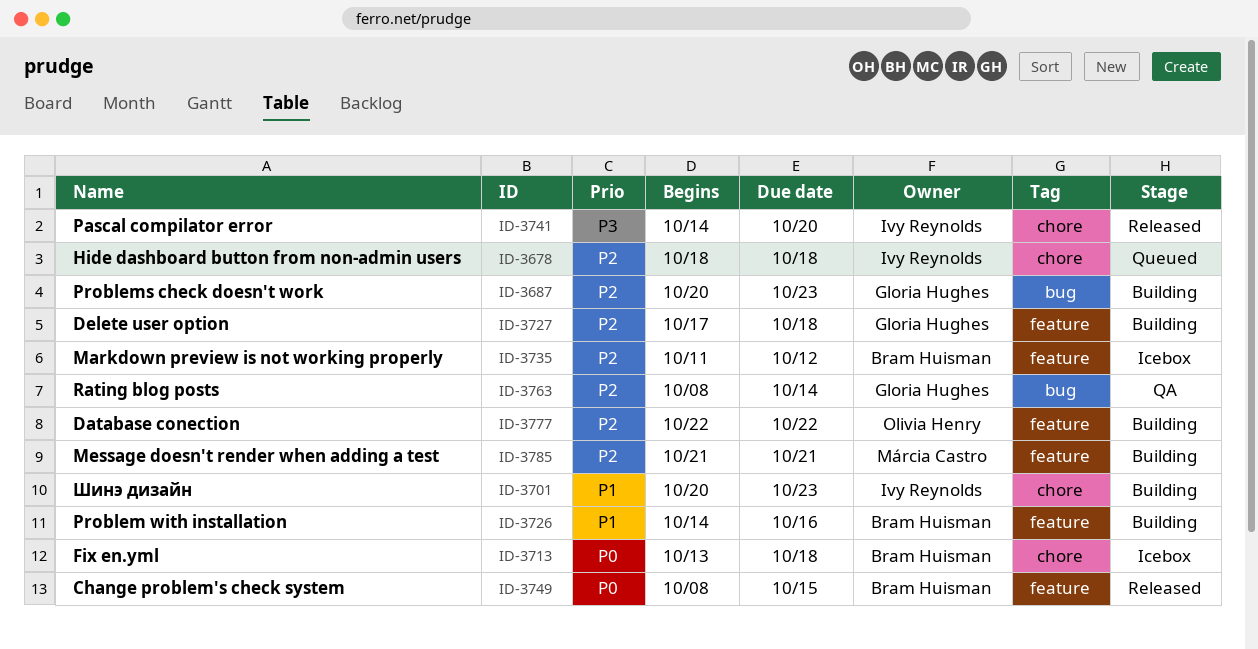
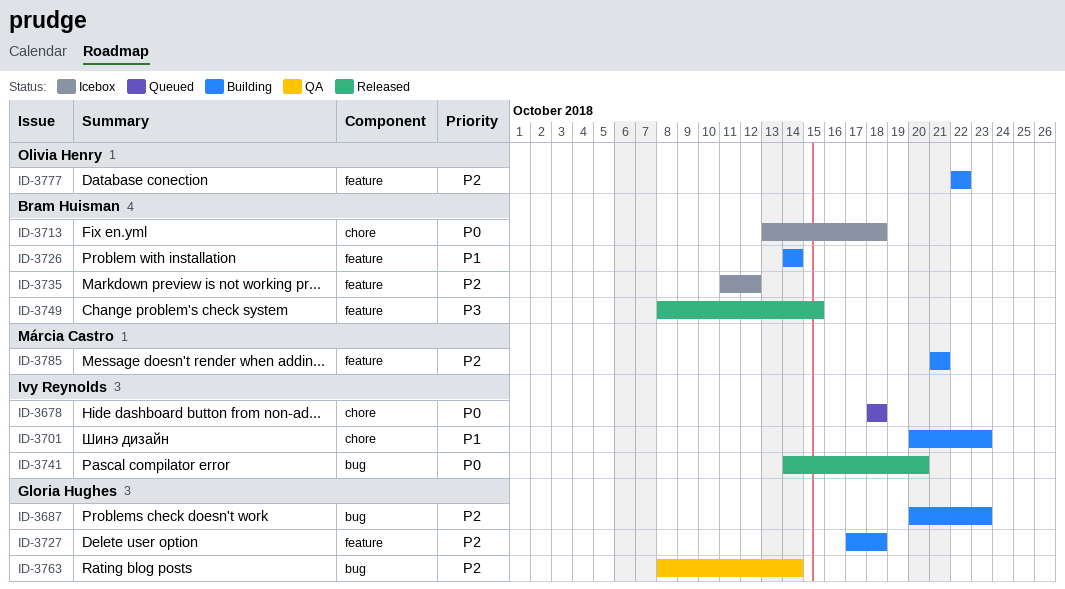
ID-3678, priority: P2 -> P0
ID-3726, due: Oct 16 -> Oct 14
ID-3741, priority: P3 -> P0
ID-3741, label: chore -> bug
ID-3749, priority: P0 -> P3

